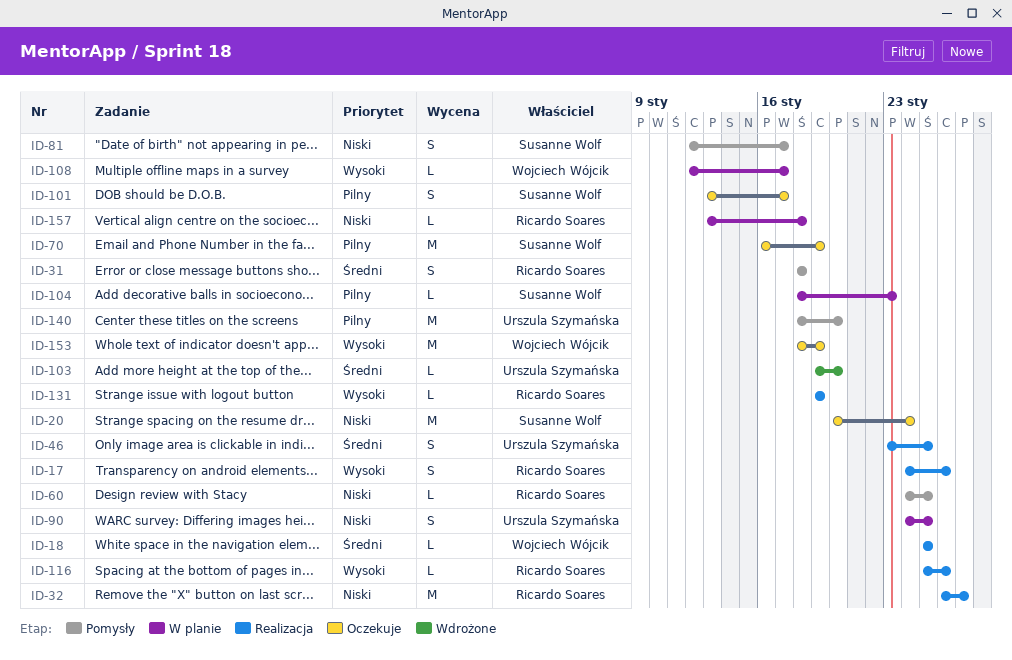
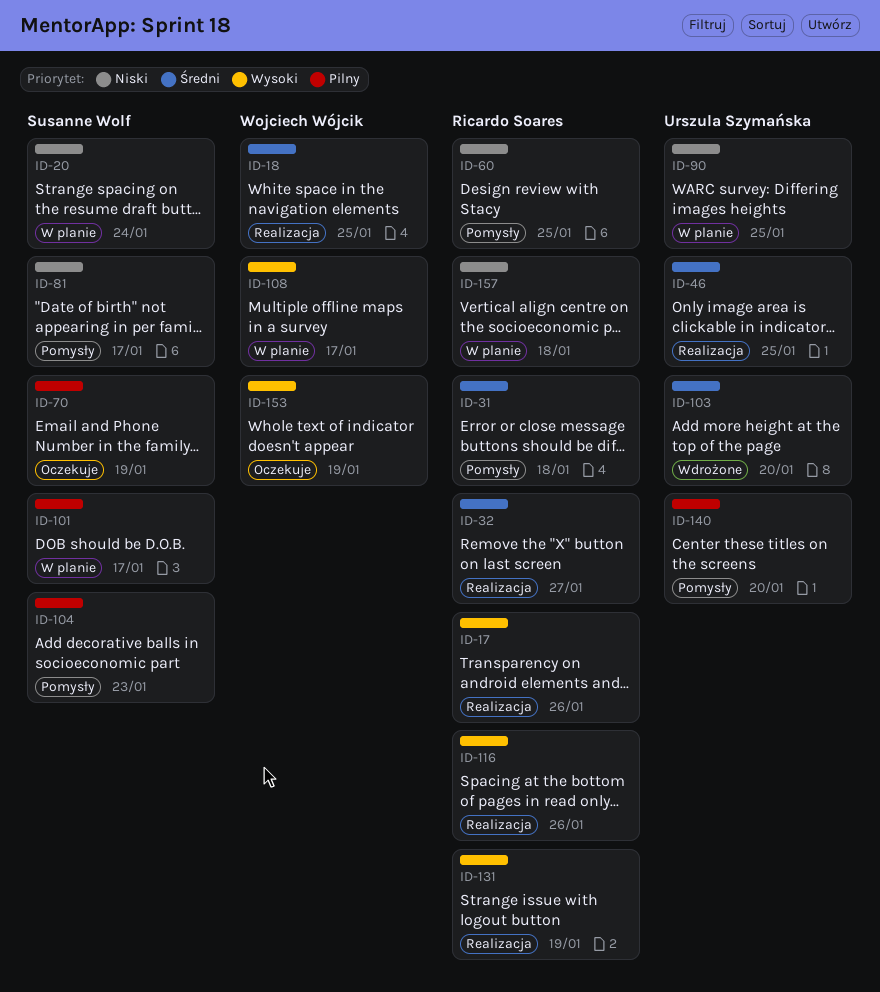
ID-20, status: Oczekuje -> W planie
ID-32, priority: Niski -> Średni
ID-101, status: Oczekuje -> W planie
ID-104, status: W planie -> Pomysły

